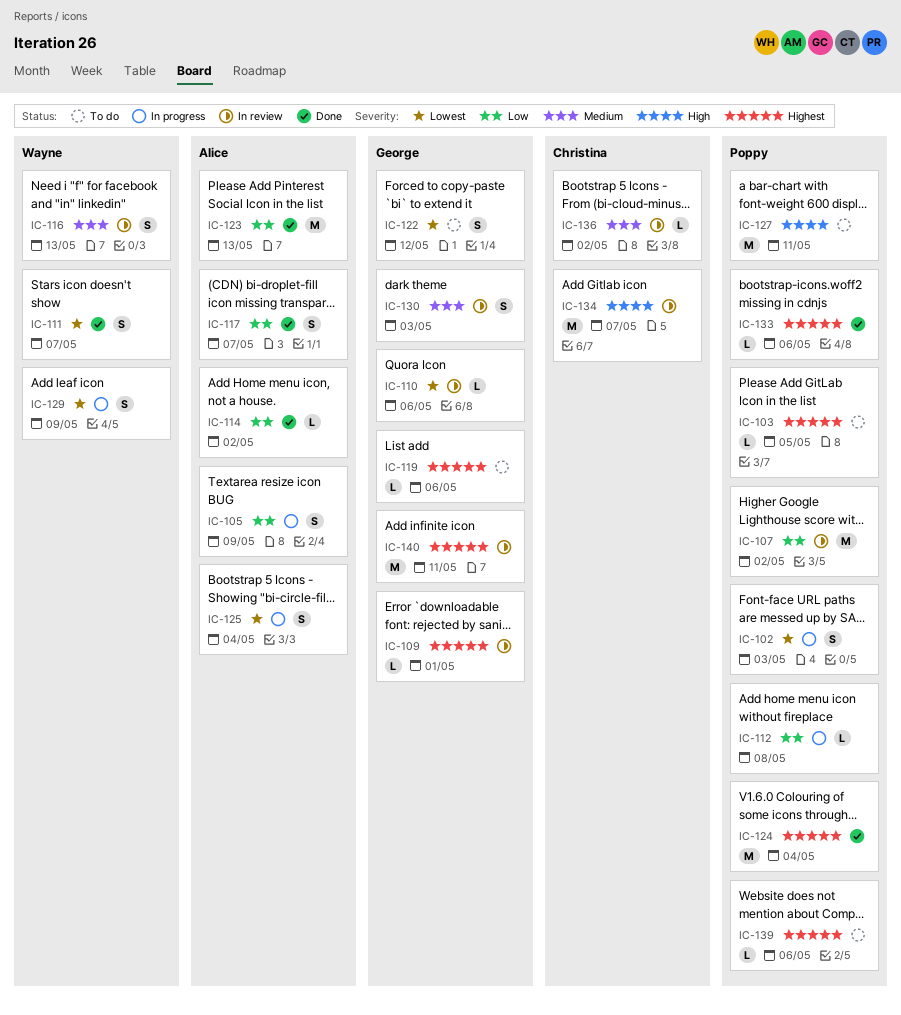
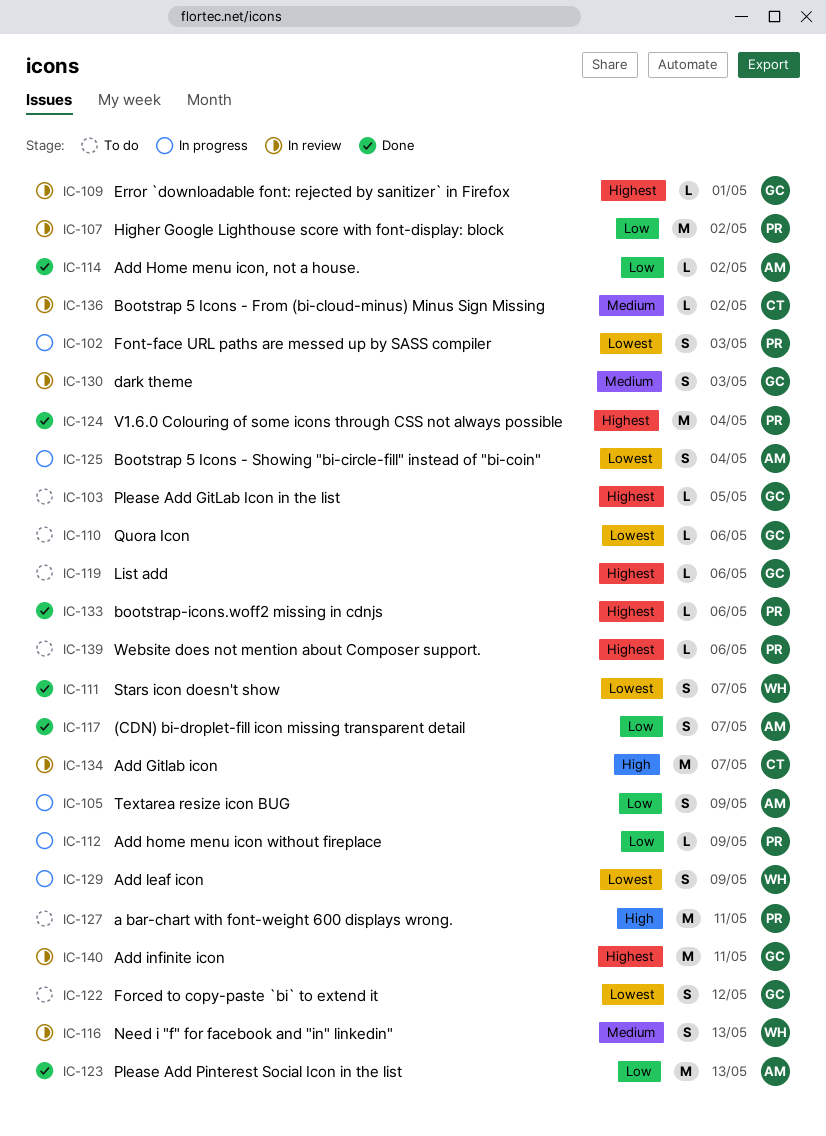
IC-103, owner: Poppy -> George
IC-110, status: In review -> To do
IC-112, due: May 8 -> May 9

